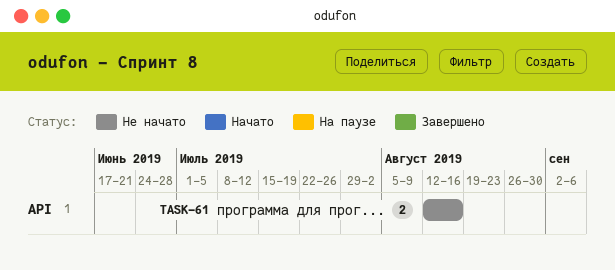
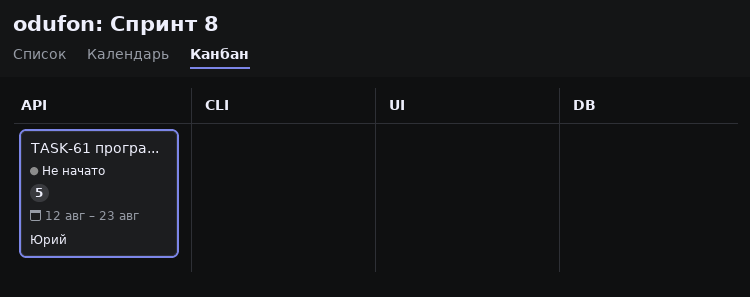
TASK-61, estimate: 2 -> 5
TASK-61, due: Aug 16 -> Aug 23

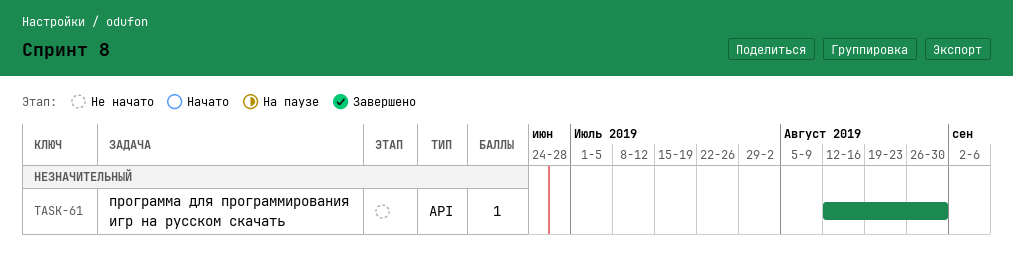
TASK-61, estimate: 5 -> 1
TASK-61, due: Aug 23 -> Aug 30

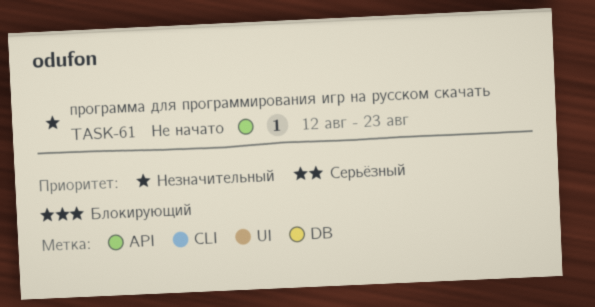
TASK-61, due: Aug 30 -> Aug 23

